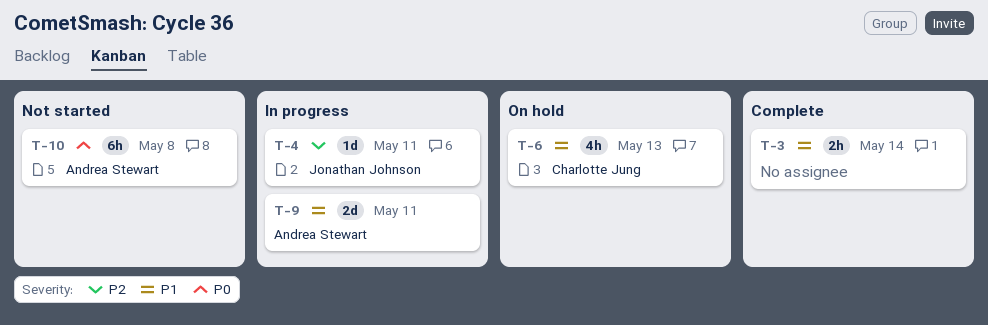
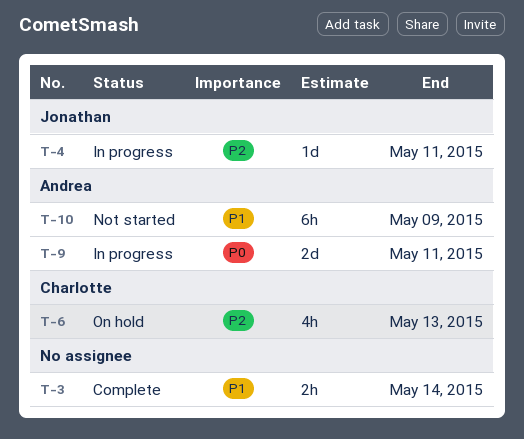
T-6, priority: P1 -> P2
T-9, priority: P1 -> P0
T-10, priority: P0 -> P1
T-10, due: May 8 -> May 9

